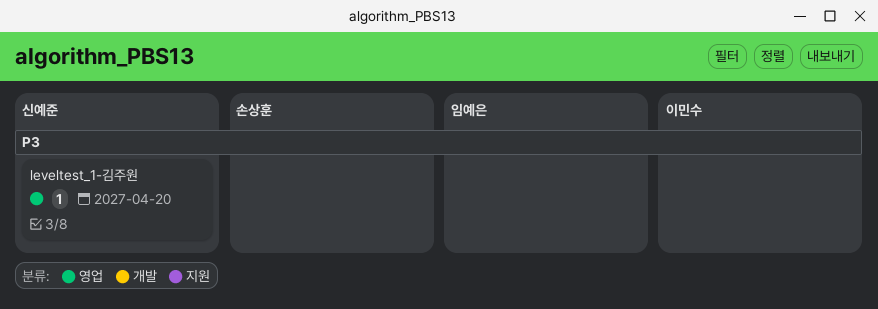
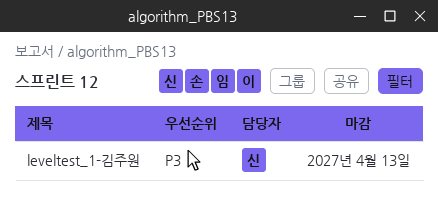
leveltest_1-김주원, due: Apr 20 -> Apr 13

